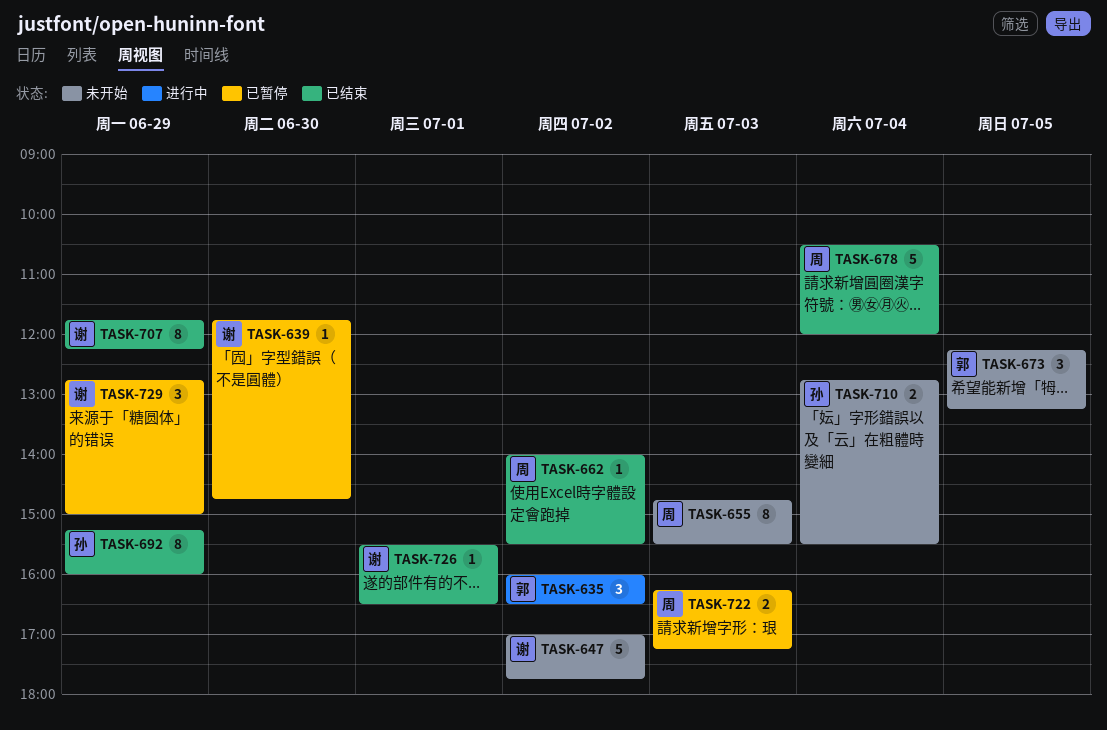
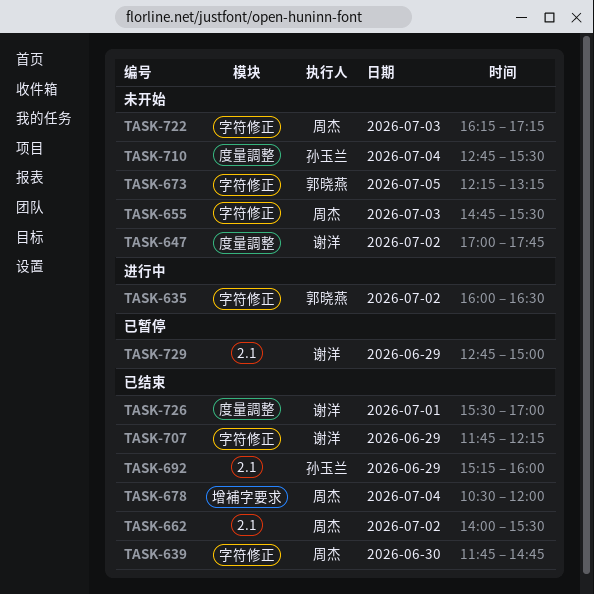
TASK-639, status: 已暂停 -> 已结束
TASK-639, owner: 谢洋 -> 周杰
TASK-722, status: 已暂停 -> 未开始
TASK-726, ends: 16:30 -> 17:00

